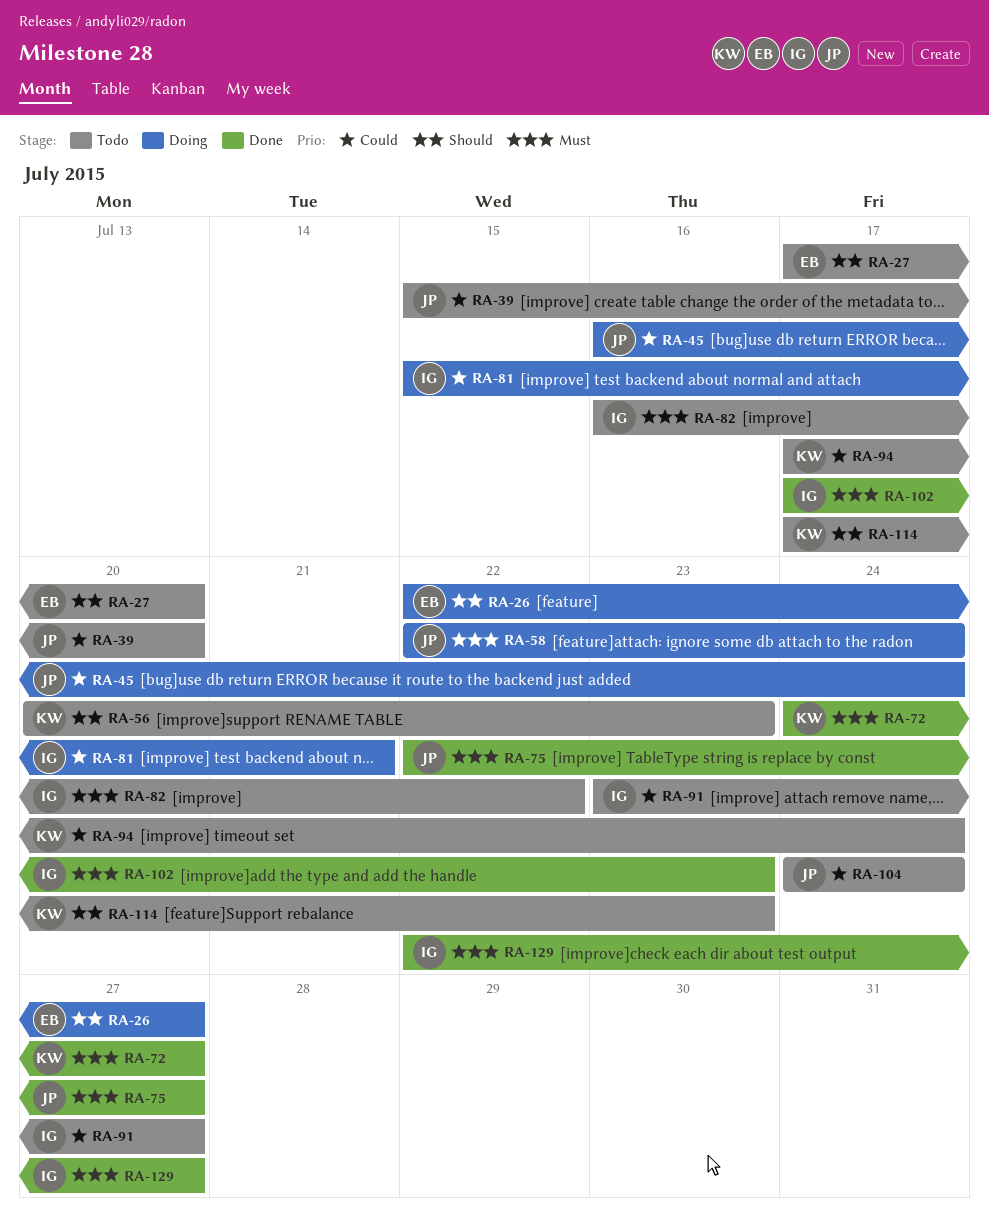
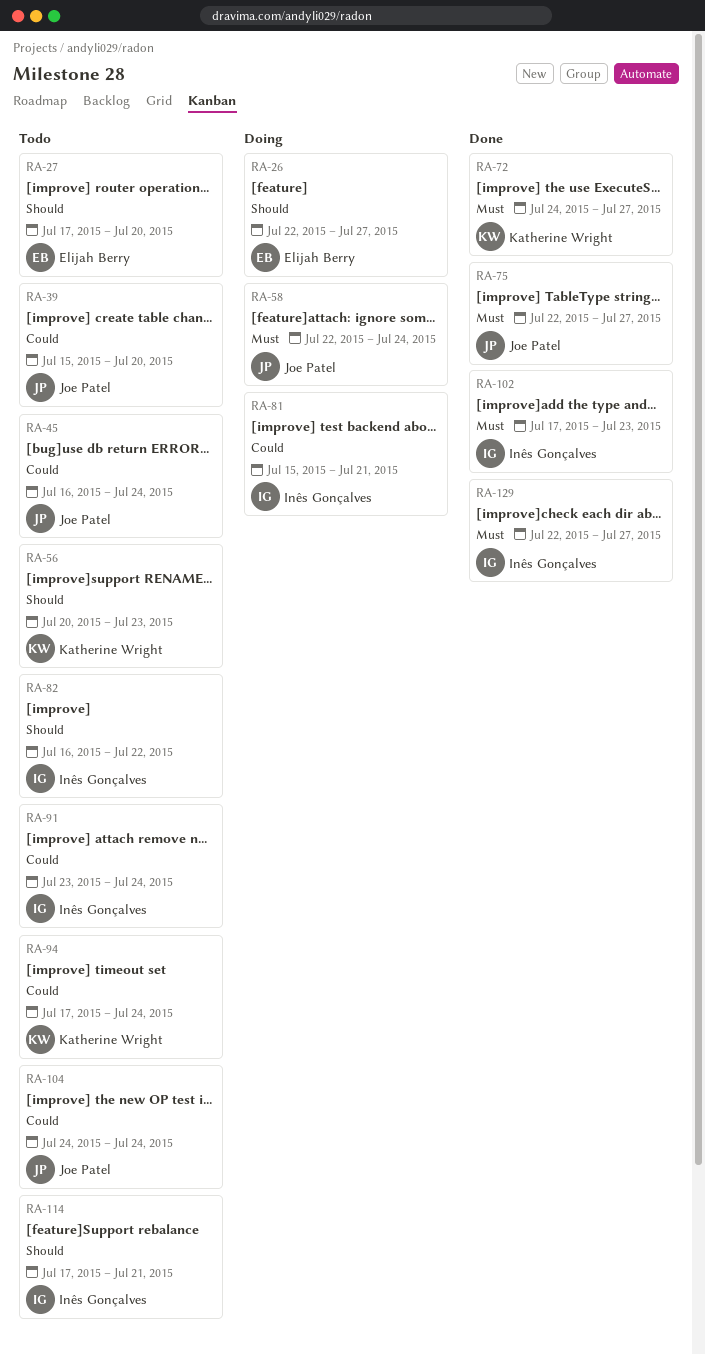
RA-45, status: Doing -> Todo
RA-82, priority: Must -> Should
RA-91, due: Jul 27 -> Jul 24
RA-114, owner: Katherine Wright -> Inês Gonçalves
RA-114, due: Jul 23 -> Jul 21

